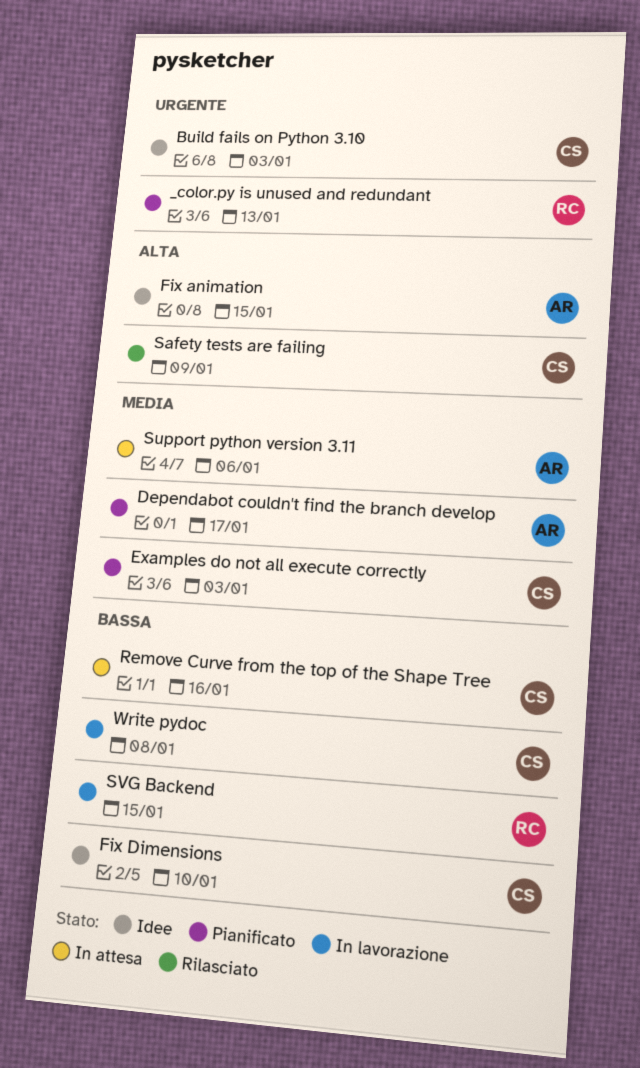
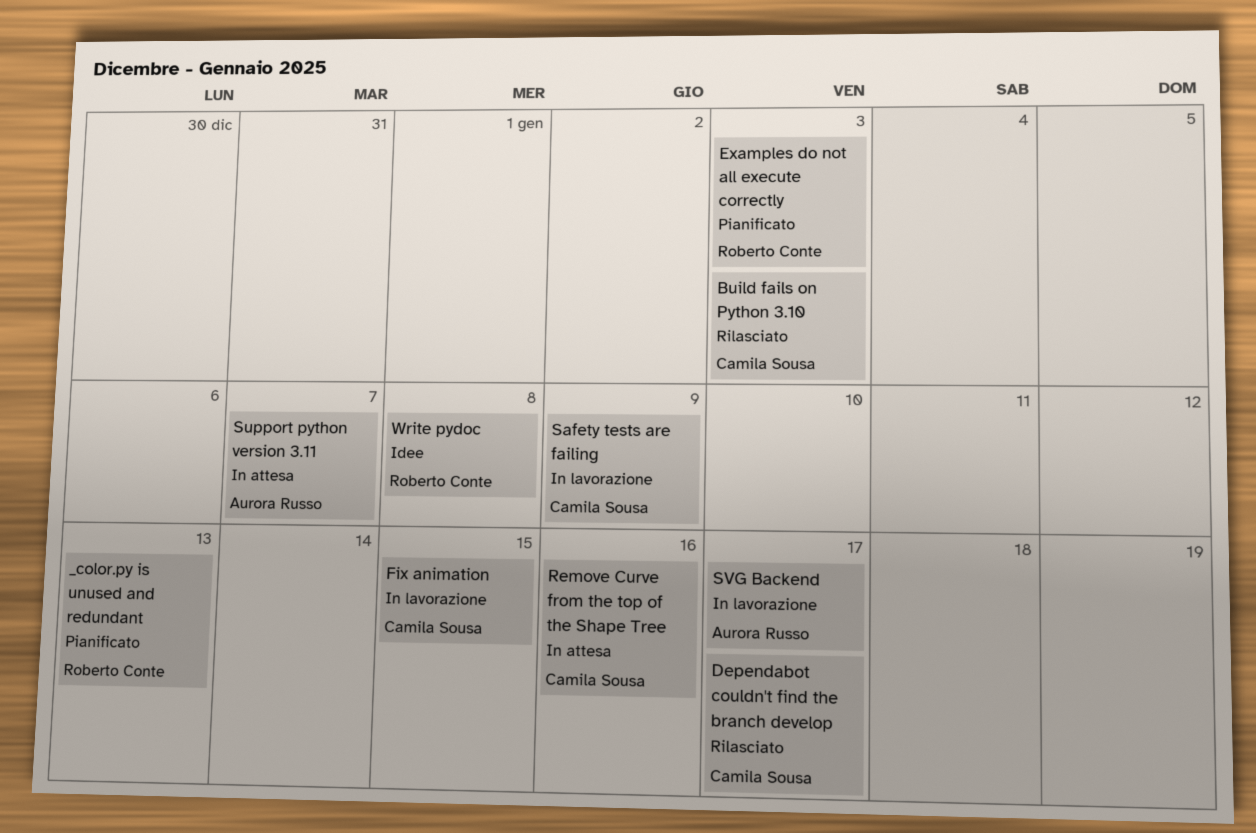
Build fails on Python 3.10, status: Idee -> Rilasciato
Dependabot couldn't find the branch develop, status: Pianificato -> Rilasciato
Dependabot couldn't find the branch develop, owner: Aurora Russo -> Camila Sousa
Examples do not all execute correctly, owner: Camila Sousa -> Roberto Conte
Fix animation, status: Idee -> In lavorazione
Fix animation, owner: Aurora Russo -> Camila Sousa
Fix Dimensions: present -> none
Safety tests are failing, status: Rilasciato -> In lavorazione
Support python version 3.11, due: Jan 6 -> Jan 7
SVG Backend, owner: Roberto Conte -> Aurora Russo
SVG Backend, due: Jan 15 -> Jan 17
Write pydoc, status: In lavorazione -> Idee
Write pydoc, owner: Camila Sousa -> Roberto Conte

